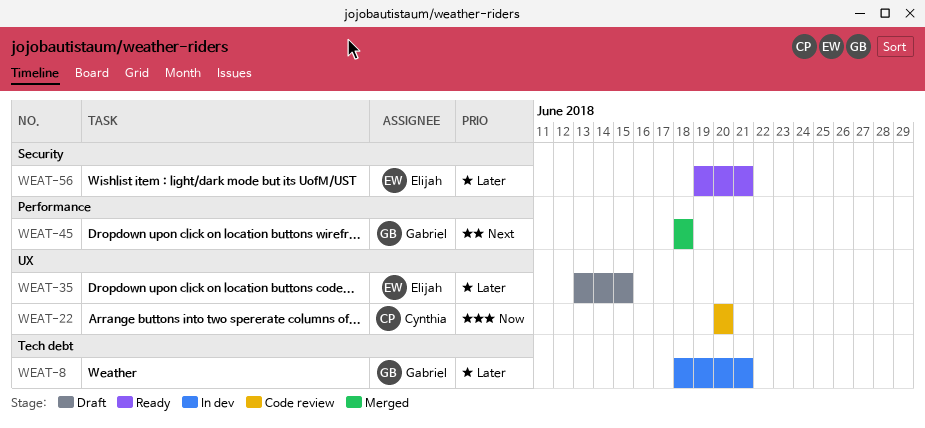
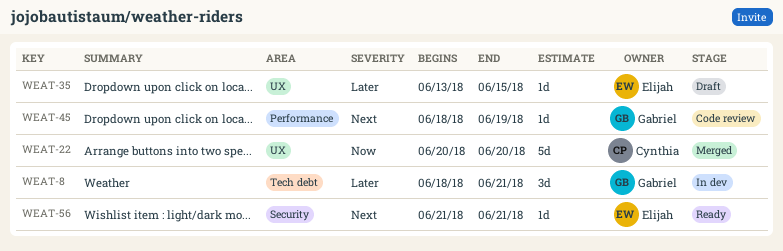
WEAT-22, status: Code review -> Merged
WEAT-45, status: Merged -> Code review
WEAT-45, due: Jun 18 -> Jun 19
WEAT-56, priority: Later -> Next
WEAT-56, start: Jun 19 -> Jun 21

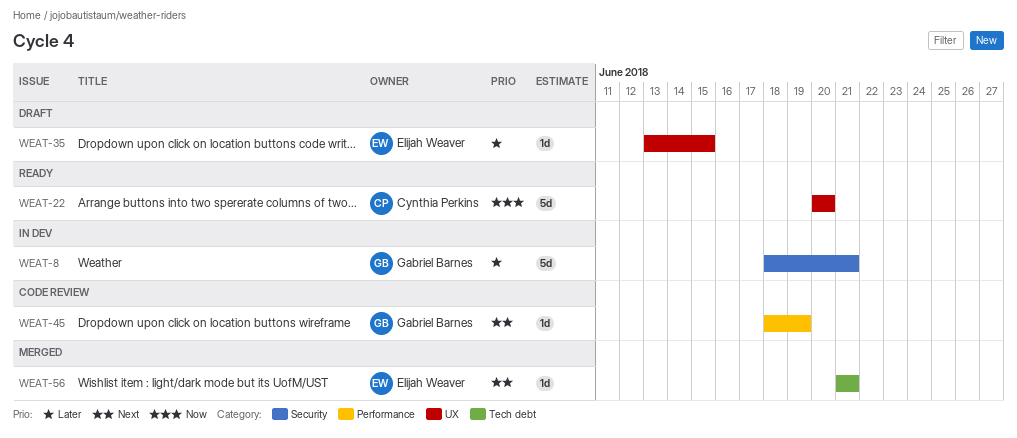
WEAT-8, label: Tech debt -> Security
WEAT-8, estimate: 3d -> 5d
WEAT-22, status: Merged -> Ready
WEAT-56, status: Ready -> Merged
WEAT-56, label: Security -> Tech debt

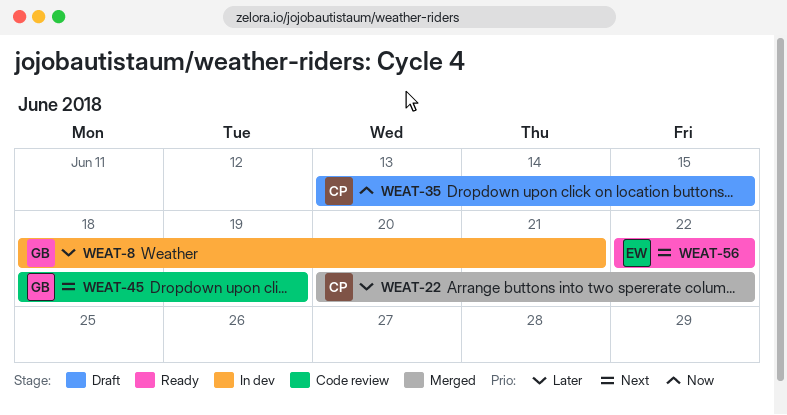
WEAT-22, status: Ready -> Merged
WEAT-22, priority: Now -> Later
WEAT-22, due: Jun 20 -> Jun 22
WEAT-35, owner: Elijah Weaver -> Cynthia Perkins
WEAT-35, priority: Later -> Now
WEAT-56, status: Merged -> Ready
WEAT-56, start: Jun 21 -> Jun 22
WEAT-56, due: Jun 21 -> Jun 22

